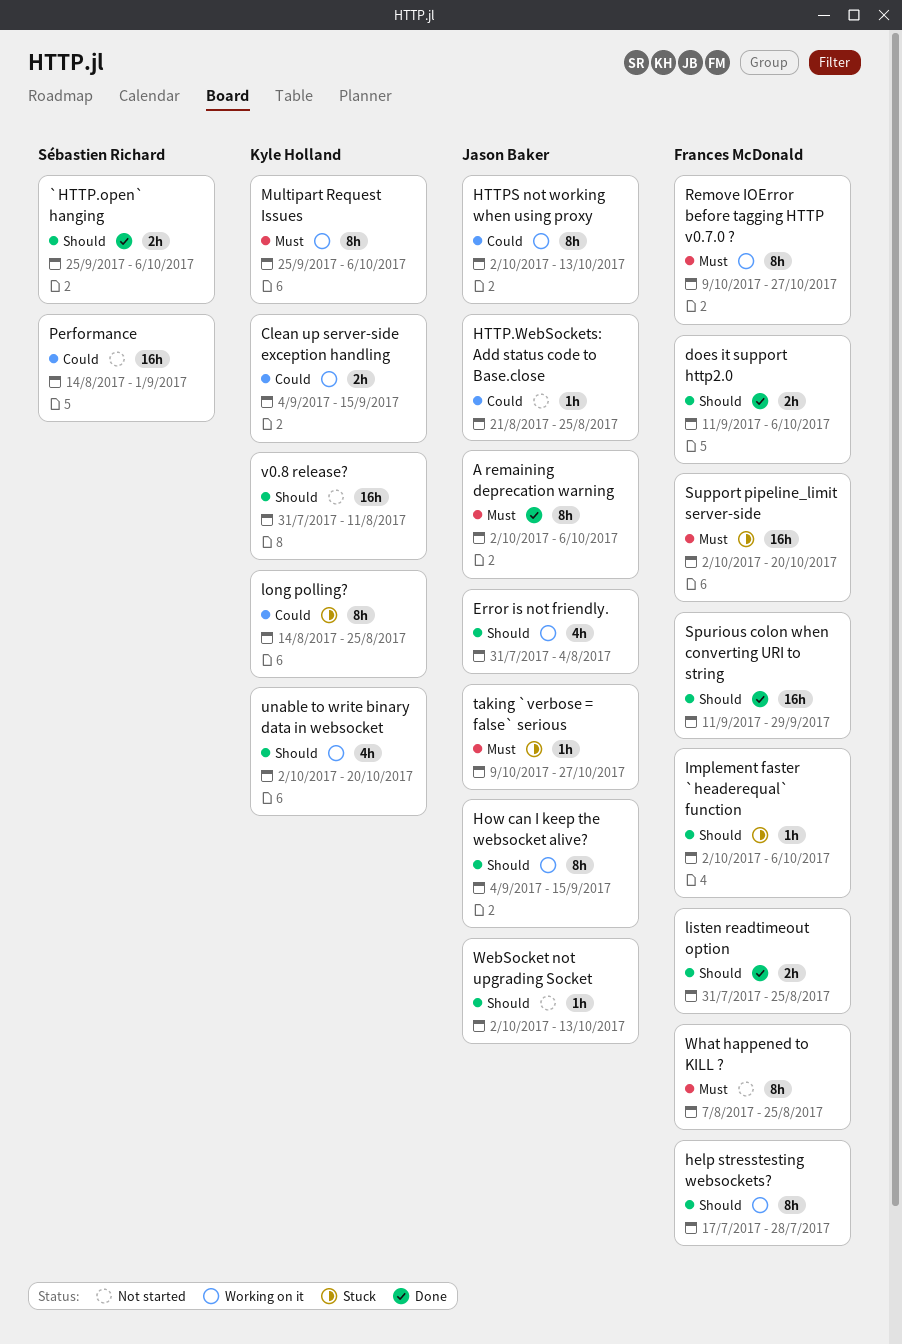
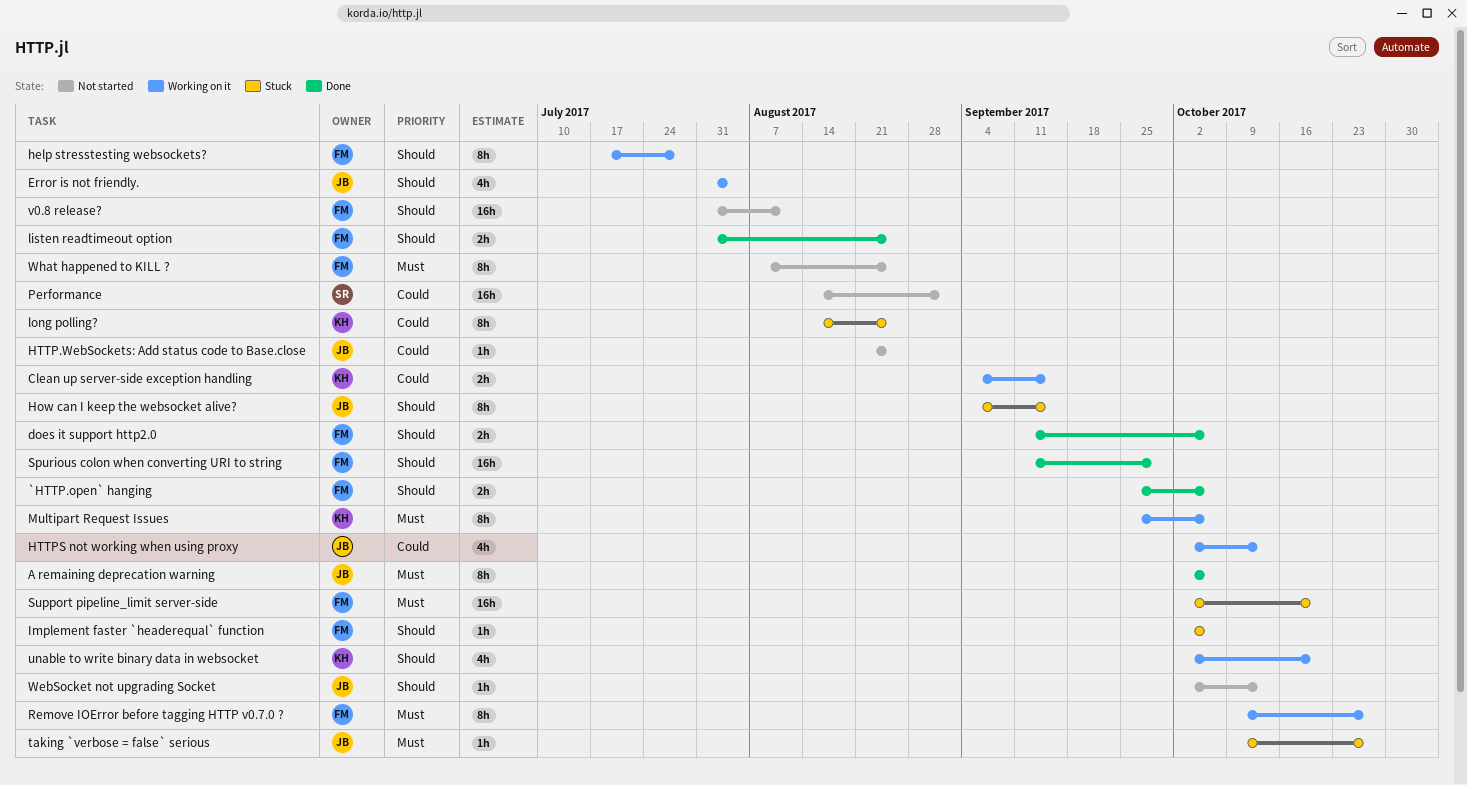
`HTTP.open` hanging, owner: Sébastien Richard -> Frances McDonald
How can I keep the websocket alive?, status: Working on it -> Stuck
HTTPS not working when using proxy, estimate: 8h -> 4h
v0.8 release?, owner: Kyle Holland -> Frances McDonald

